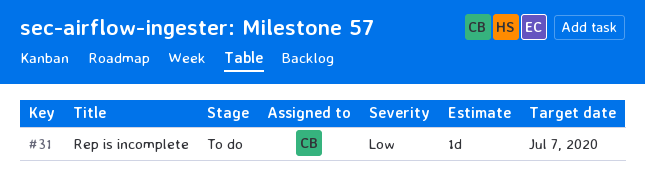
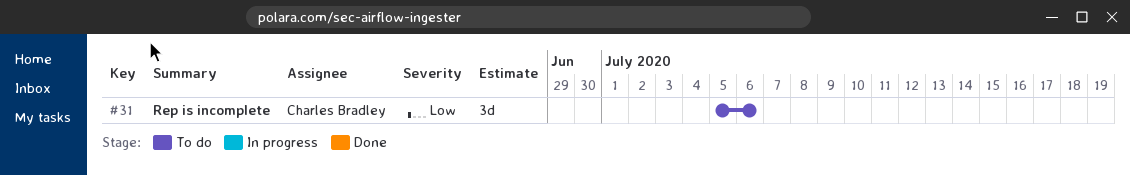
#31, estimate: 1d -> 3d
#31, due: Jul 7 -> Jul 6

